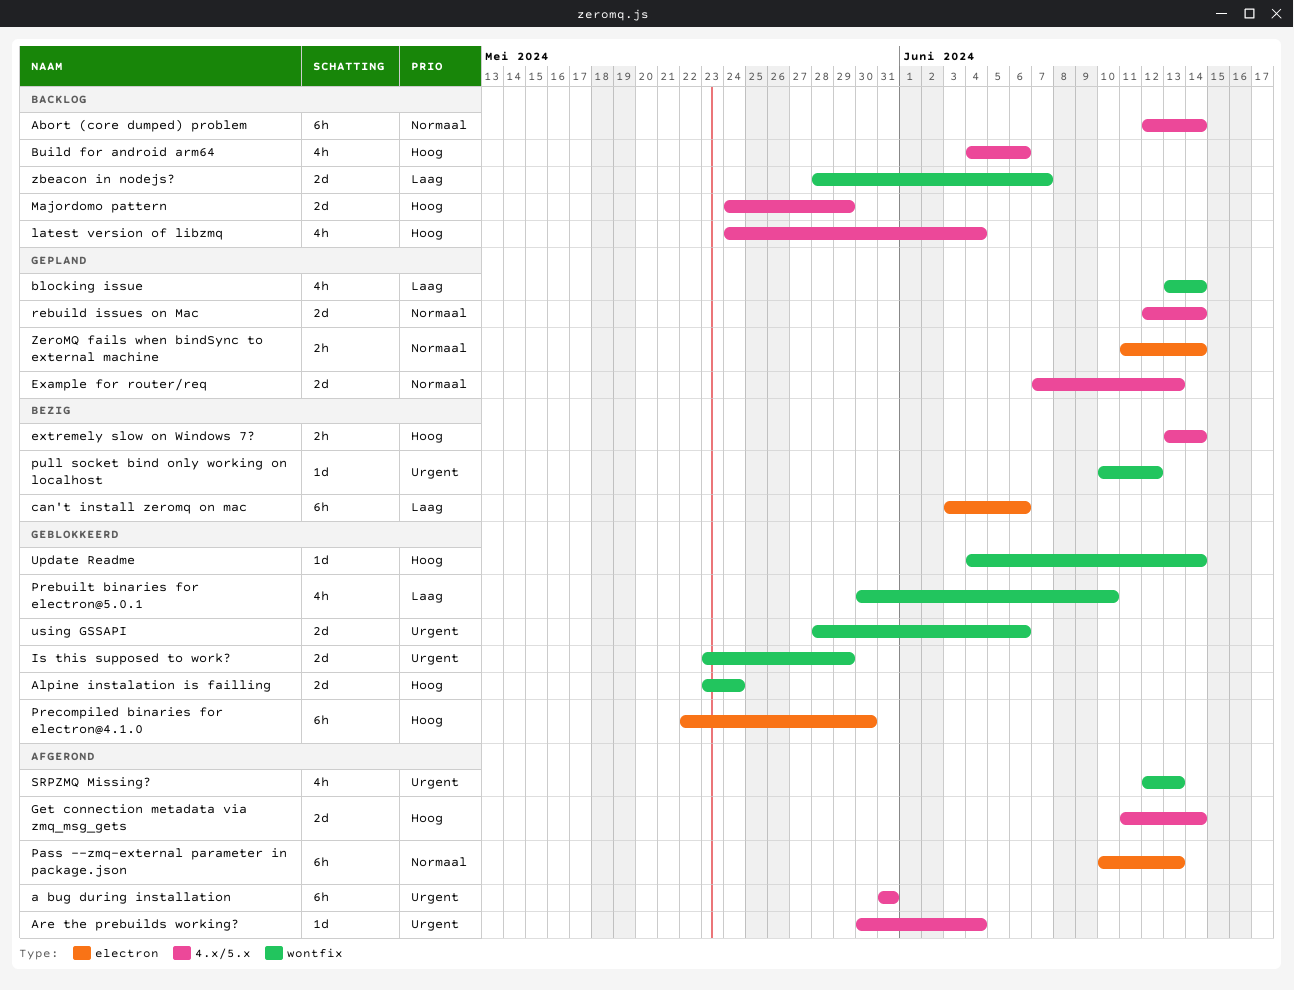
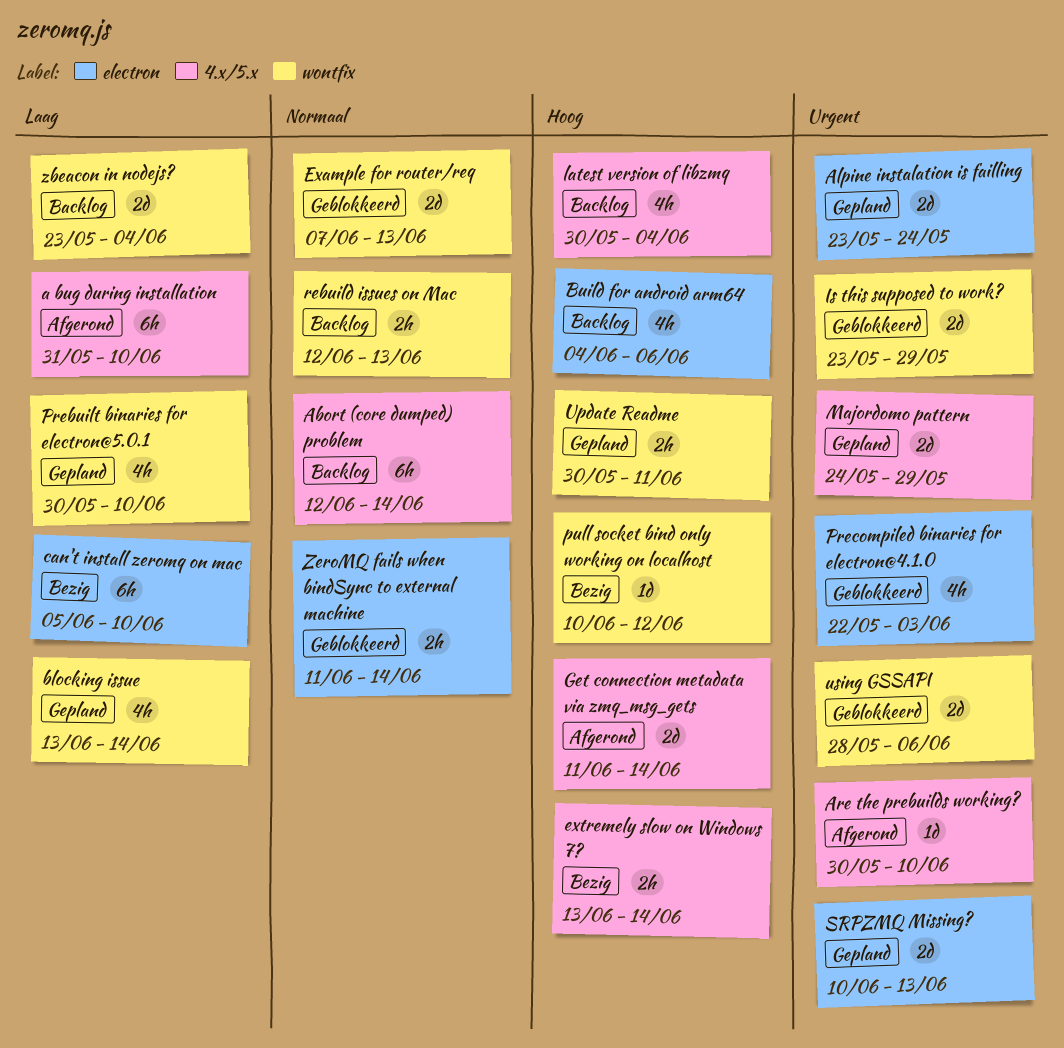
a bug during installation, priority: Urgent -> Laag
a bug during installation, due: May 31 -> Jun 10
Alpine instalation is failling, status: Geblokkeerd -> Gepland
Alpine instalation is failling, priority: Hoog -> Urgent
Alpine instalation is failling, label: wontfix -> electron
Are the prebuilds working?, due: Jun 4 -> Jun 10
Build for android arm64, label: 4.x/5.x -> electron
can't install zeromq on mac, start: Jun 3 -> Jun 5
can't install zeromq on mac, due: Jun 6 -> Jun 10
Example for router/req, status: Gepland -> Geblokkeerd
Example for router/req, label: 4.x/5.x -> wontfix
latest version of libzmq, start: May 24 -> May 30
Majordomo pattern, status: Backlog -> Gepland
Majordomo pattern, priority: Hoog -> Urgent
Pass --zmq-external parameter in package.json: present -> none
Prebuilt binaries for electron@5.0.1, status: Geblokkeerd -> Gepland
Precompiled binaries for electron@4.1.0, priority: Hoog -> Urgent
Precompiled binaries for electron@4.1.0, estimate: 6h -> 4h
Precompiled binaries for electron@4.1.0, due: May 30 -> Jun 3
pull socket bind only working on localhost, priority: Urgent -> Hoog
rebuild issues on Mac, status: Gepland -> Backlog
rebuild issues on Mac, label: 4.x/5.x -> wontfix
rebuild issues on Mac, estimate: 2d -> 2h
rebuild issues on Mac, due: Jun 14 -> Jun 13
SRPZMQ Missing?, status: Afgerond -> Gepland
SRPZMQ Missing?, label: wontfix -> electron
SRPZMQ Missing?, estimate: 4h -> 2d
SRPZMQ Missing?, start: Jun 12 -> Jun 10
Update Readme, status: Geblokkeerd -> Gepland
Update Readme, estimate: 1d -> 2h
Update Readme, start: Jun 4 -> May 30
Update Readme, due: Jun 14 -> Jun 11
zbeacon in nodejs?, start: May 28 -> May 23
zbeacon in nodejs?, due: Jun 7 -> Jun 4
ZeroMQ fails when bindSync to external machine, status: Gepland -> Geblokkeerd

